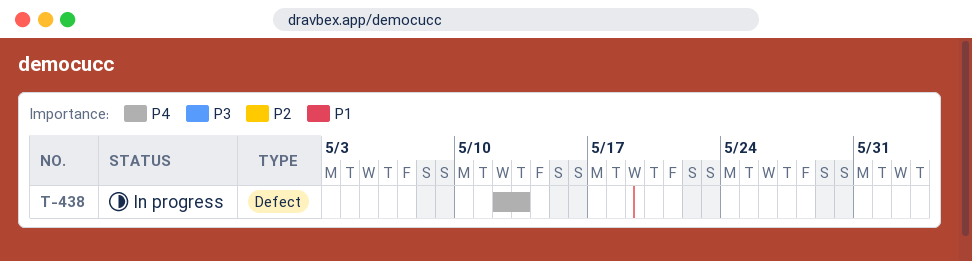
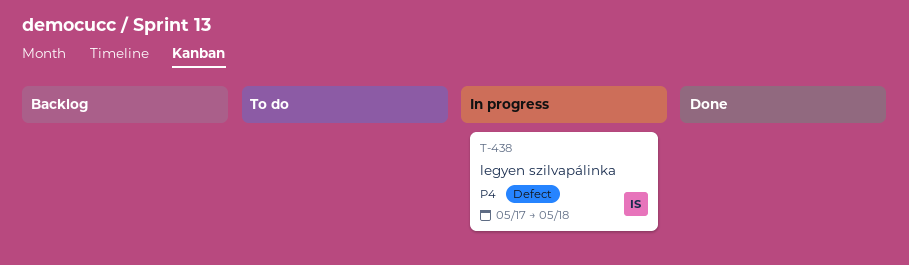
T-438, start: May 12 -> May 17
T-438, due: May 13 -> May 18

